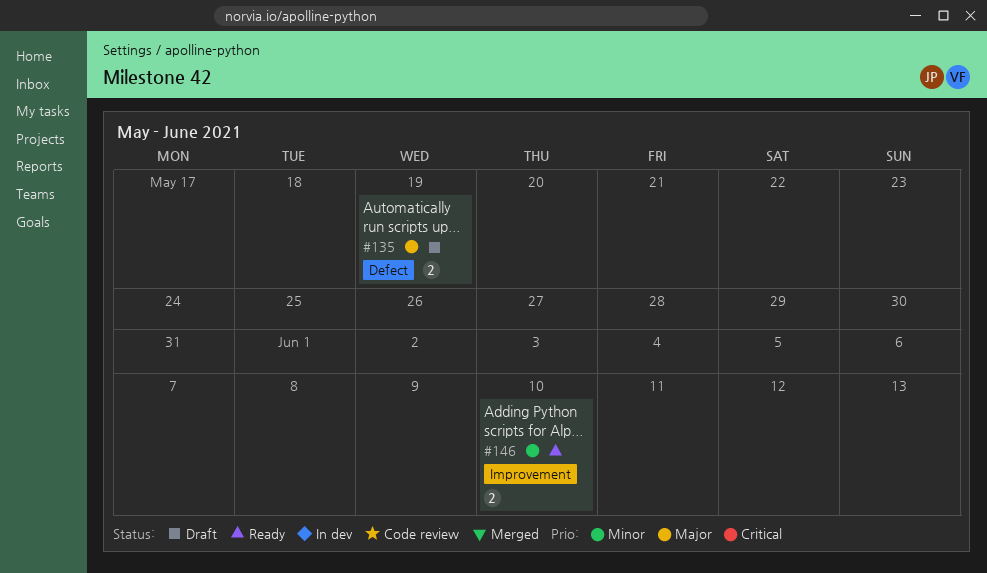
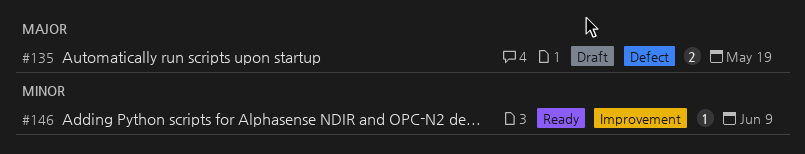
#146, estimate: 2 -> 1
#146, due: Jun 10 -> Jun 9

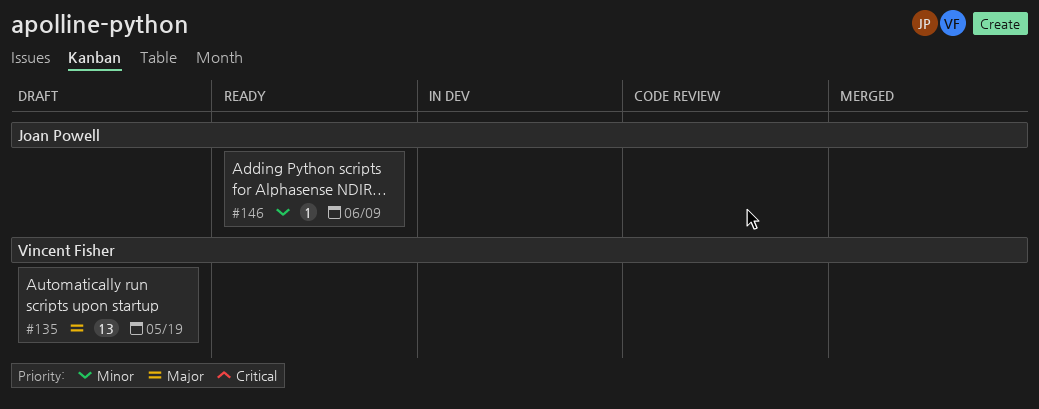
#135, estimate: 2 -> 13

